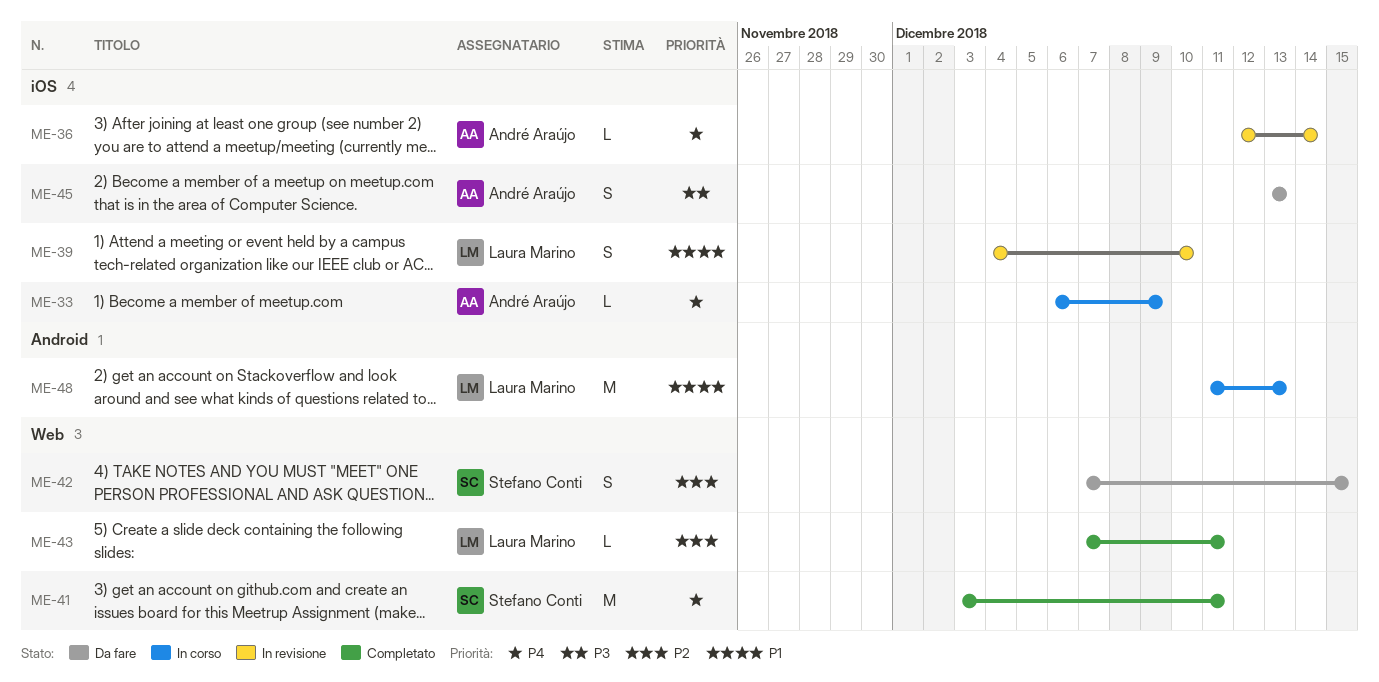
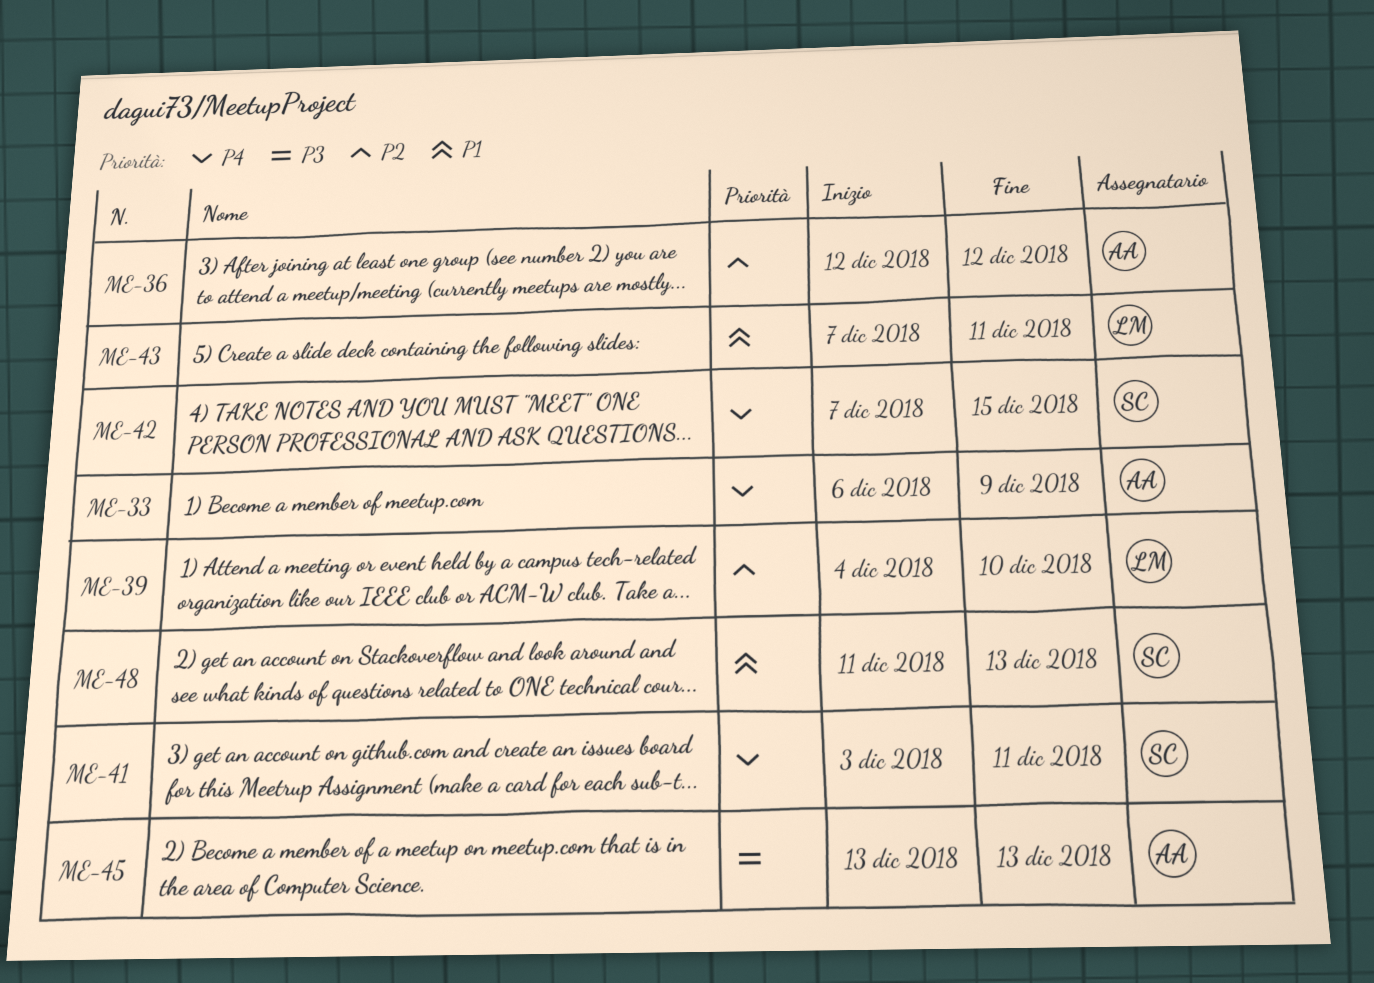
ME-36, priority: P4 -> P2
ME-36, due: Dec 14 -> Dec 12
ME-39, priority: P1 -> P2
ME-42, priority: P2 -> P4
ME-43, priority: P2 -> P1
ME-48, owner: Laura Marino -> Stefano Conti

